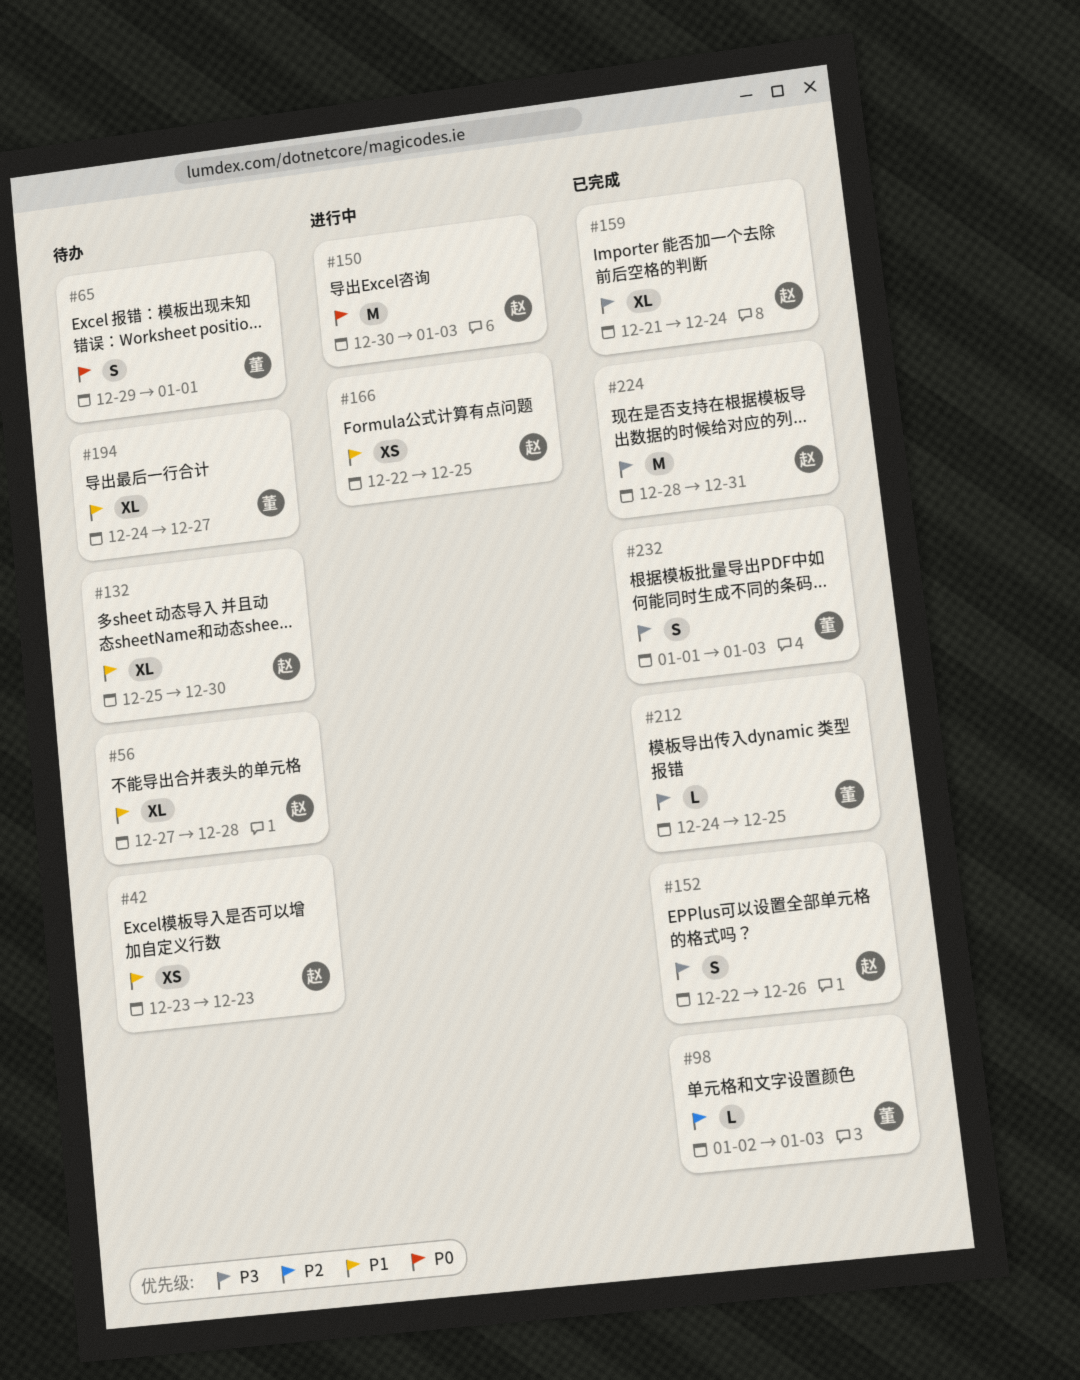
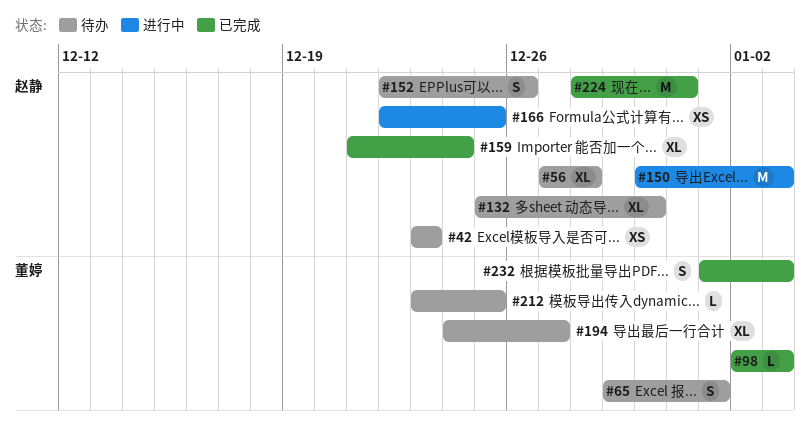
#152, status: 已完成 -> 待办
#212, status: 已完成 -> 待办
#212, start: Dec 24 -> Dec 23

